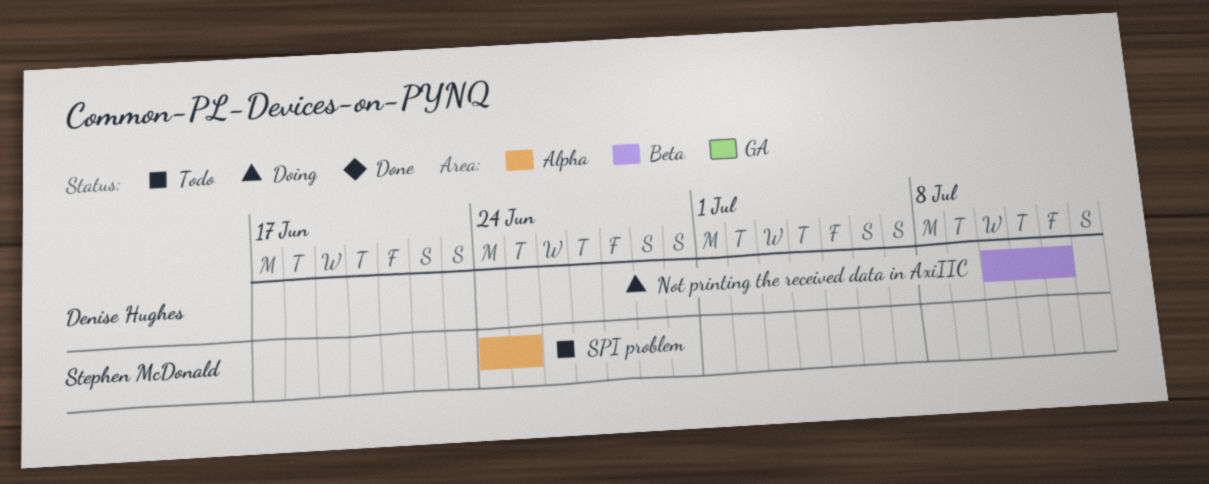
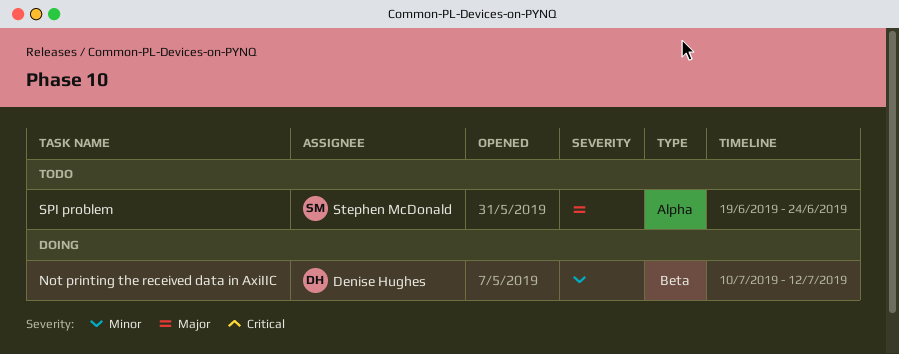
SPI problem, start: Jun 24 -> Jun 19
SPI problem, due: Jun 25 -> Jun 24

